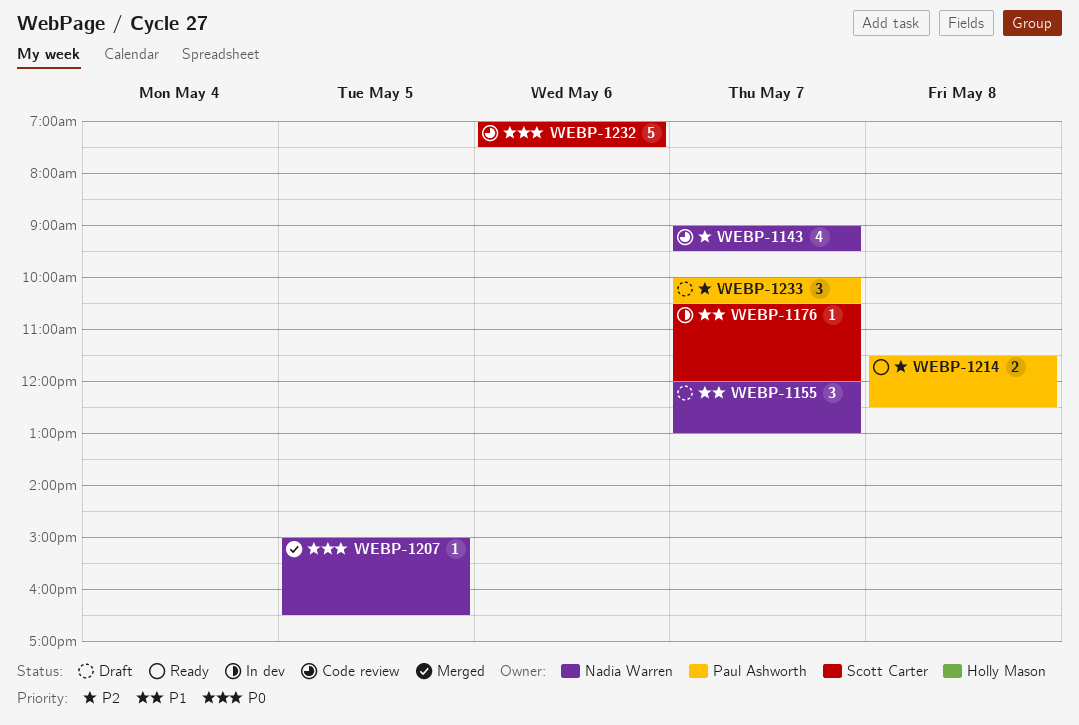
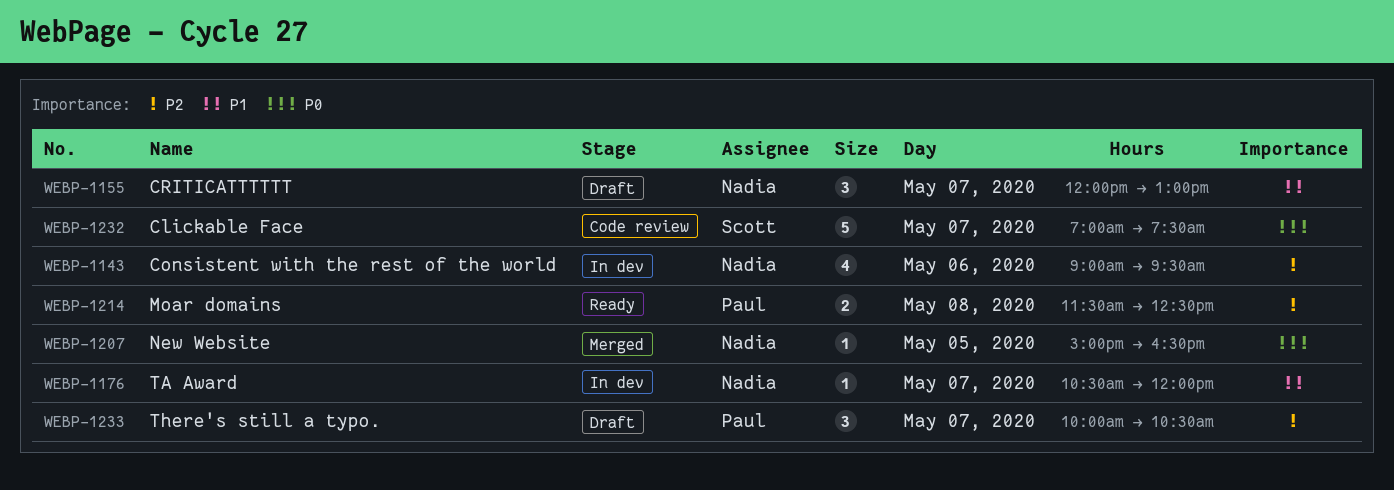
WEBP-1143, status: Code review -> In dev
WEBP-1143, day: May 7 -> May 6
WEBP-1176, owner: Scott Carter -> Nadia Warren
WEBP-1232, day: May 6 -> May 7

